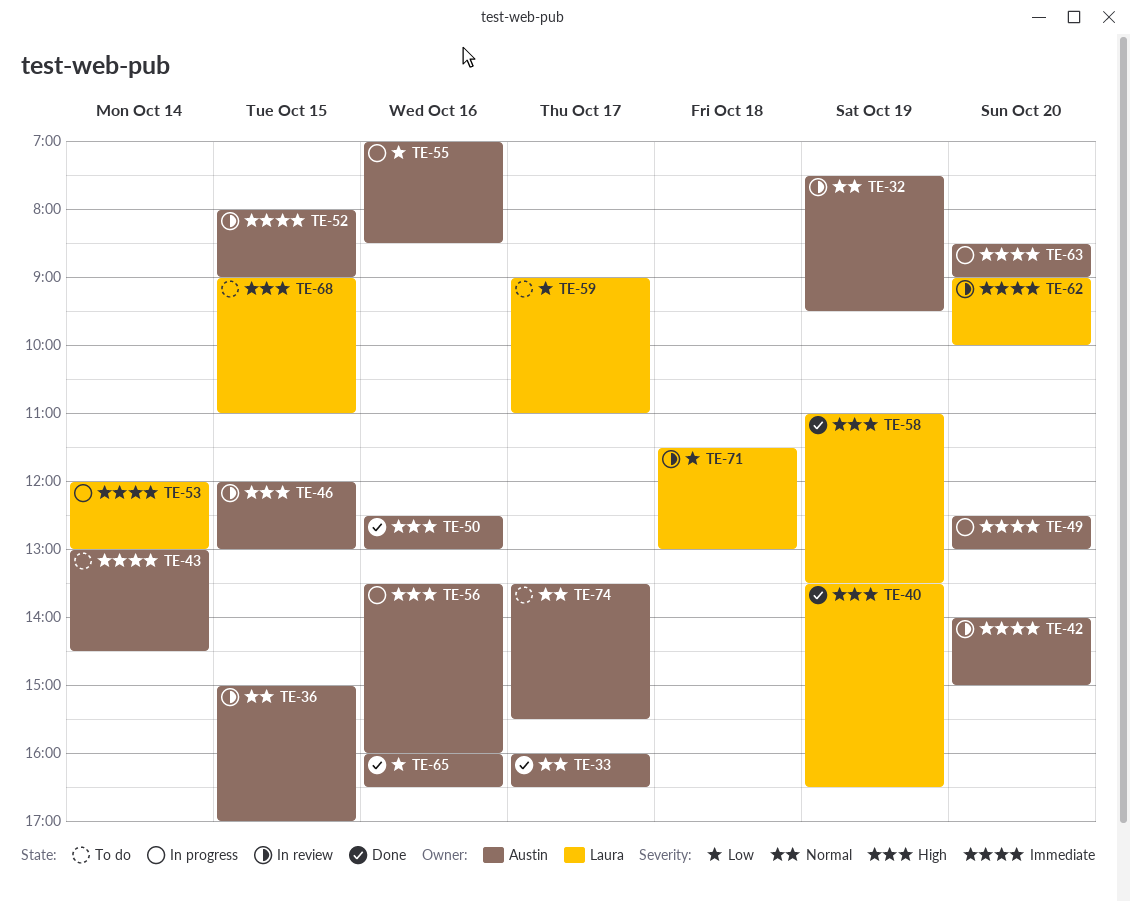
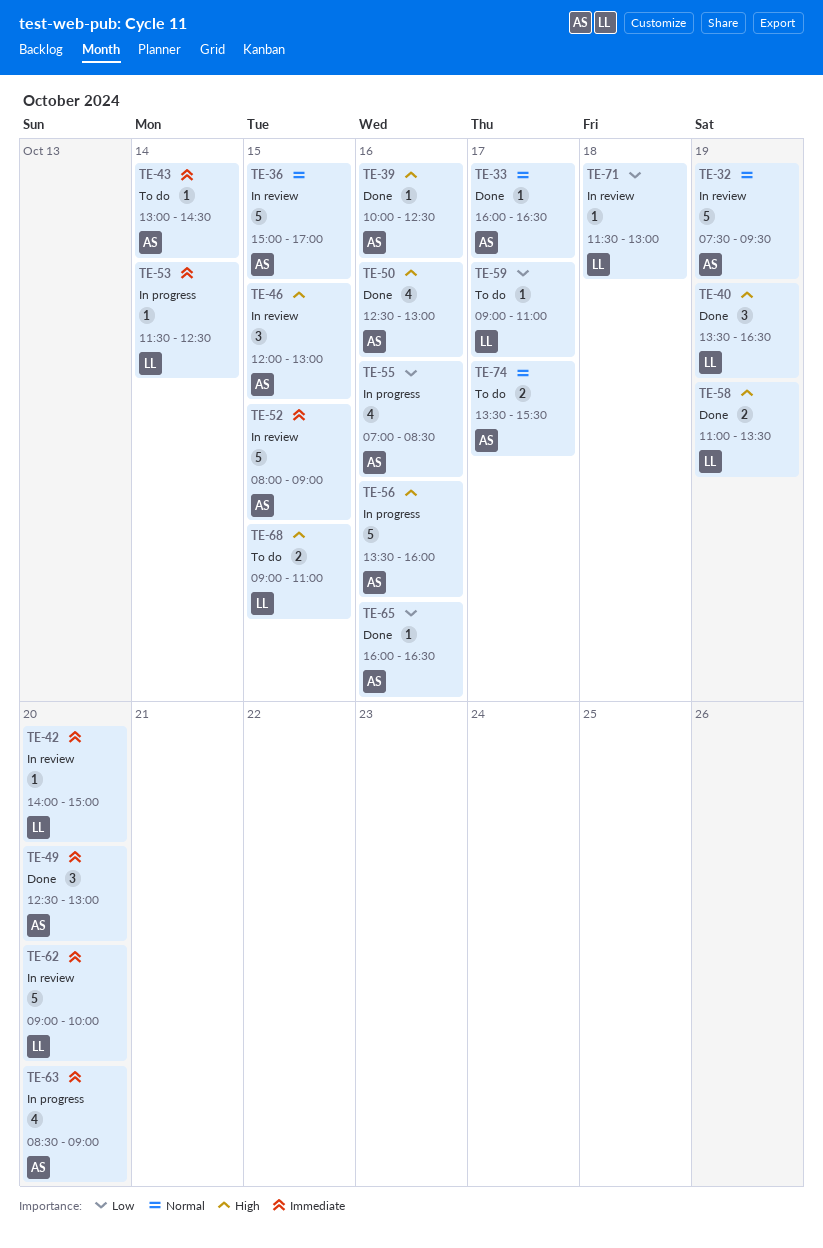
TE-39: none -> present
TE-42, owner: Austin -> Laura
TE-49, status: In progress -> Done
TE-53, begins: 12:00 -> 11:30
TE-53, ends: 13:00 -> 12:30

